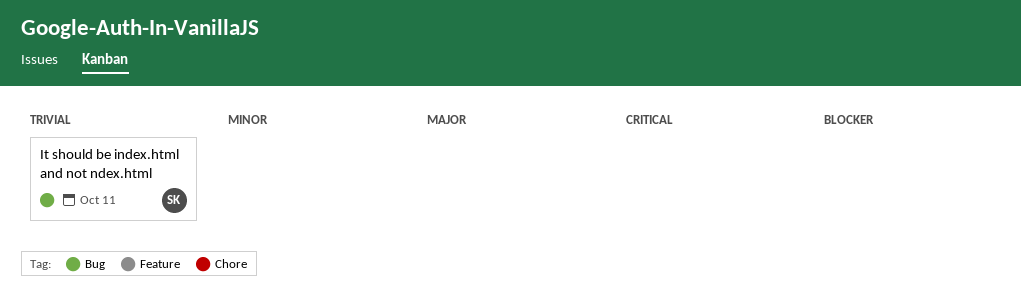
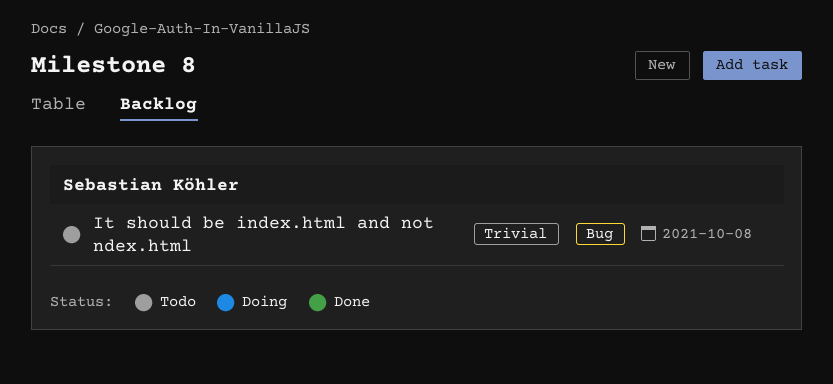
It should be index.html and not ndex.html, due: Oct 11 -> Oct 8

